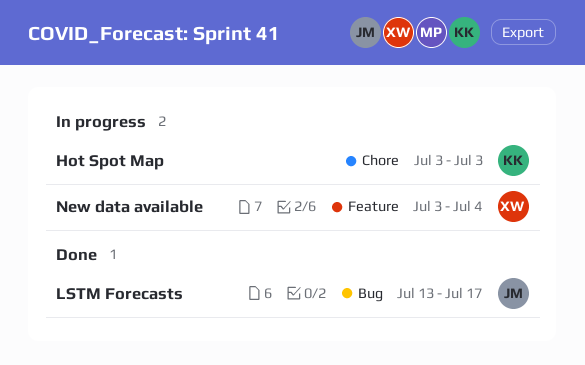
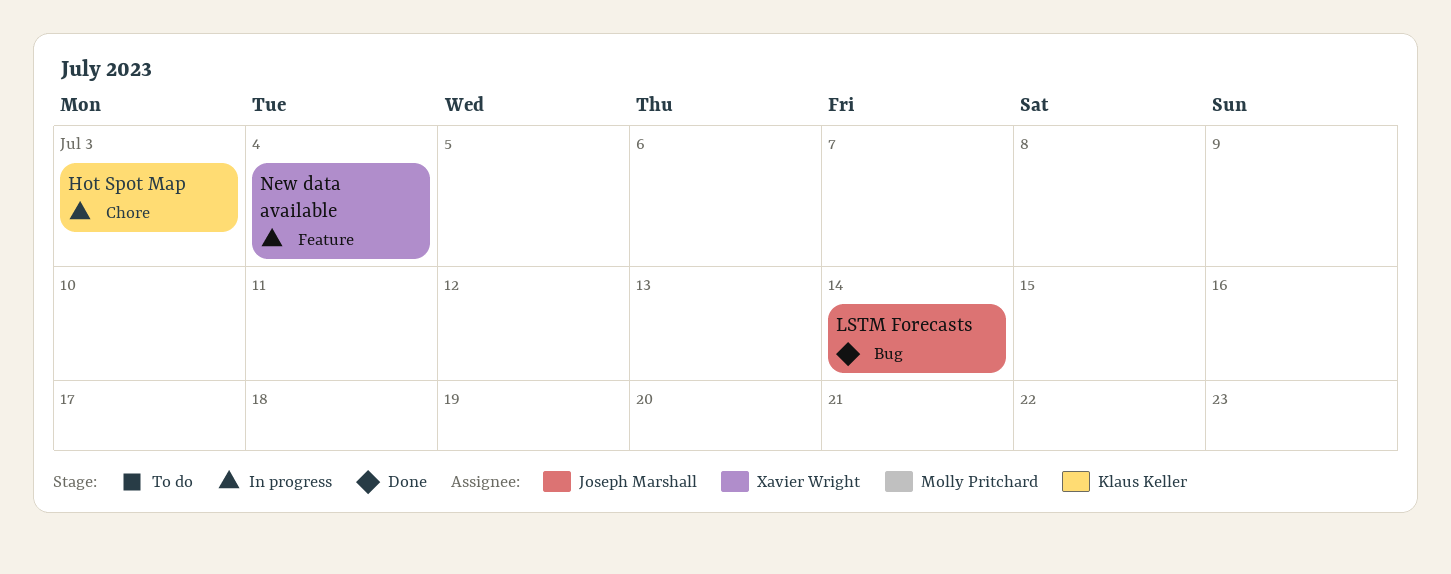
LSTM Forecasts, due: Jul 17 -> Jul 14

